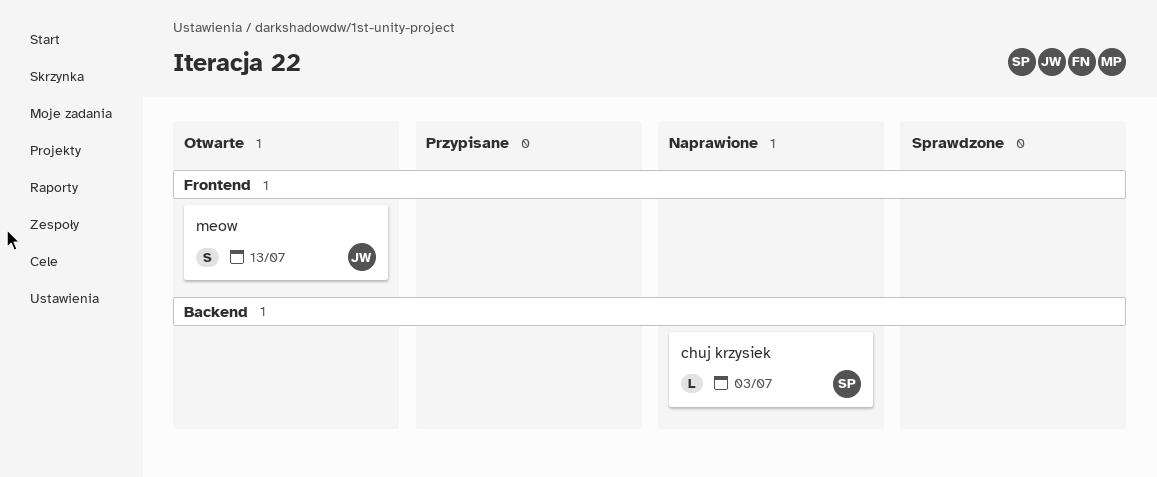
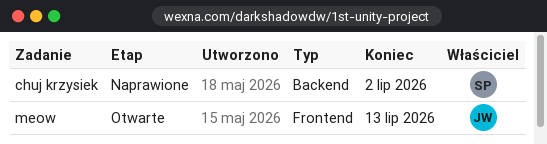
chuj krzysiek, due: Jul 3 -> Jul 2

